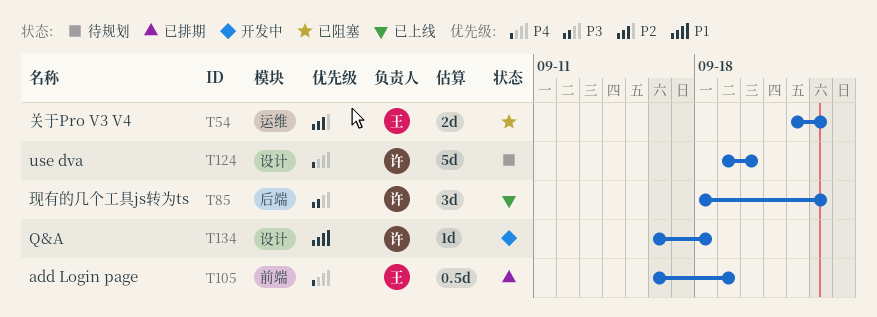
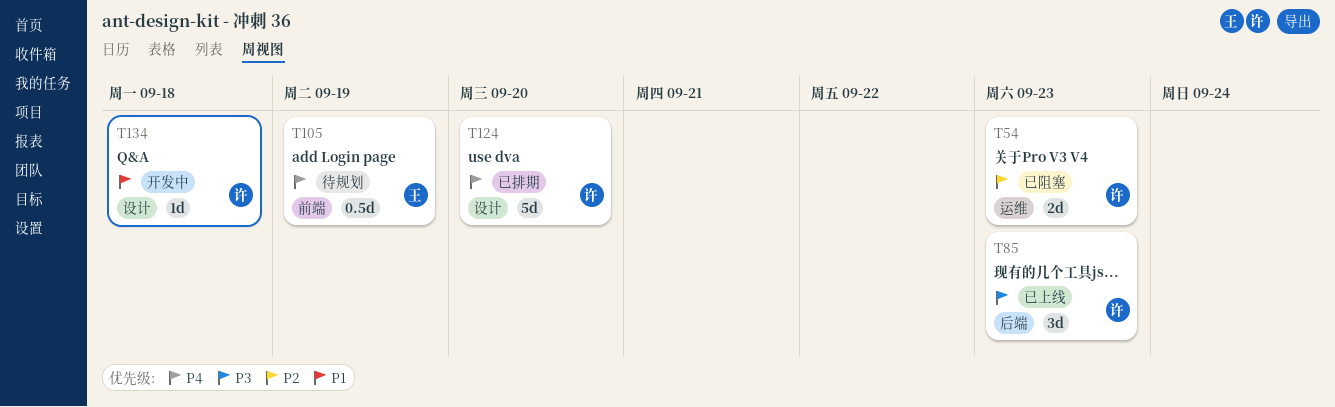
T54, owner: 王 -> 许
T105, status: 已排期 -> 待规划
T124, status: 待规划 -> 已排期

